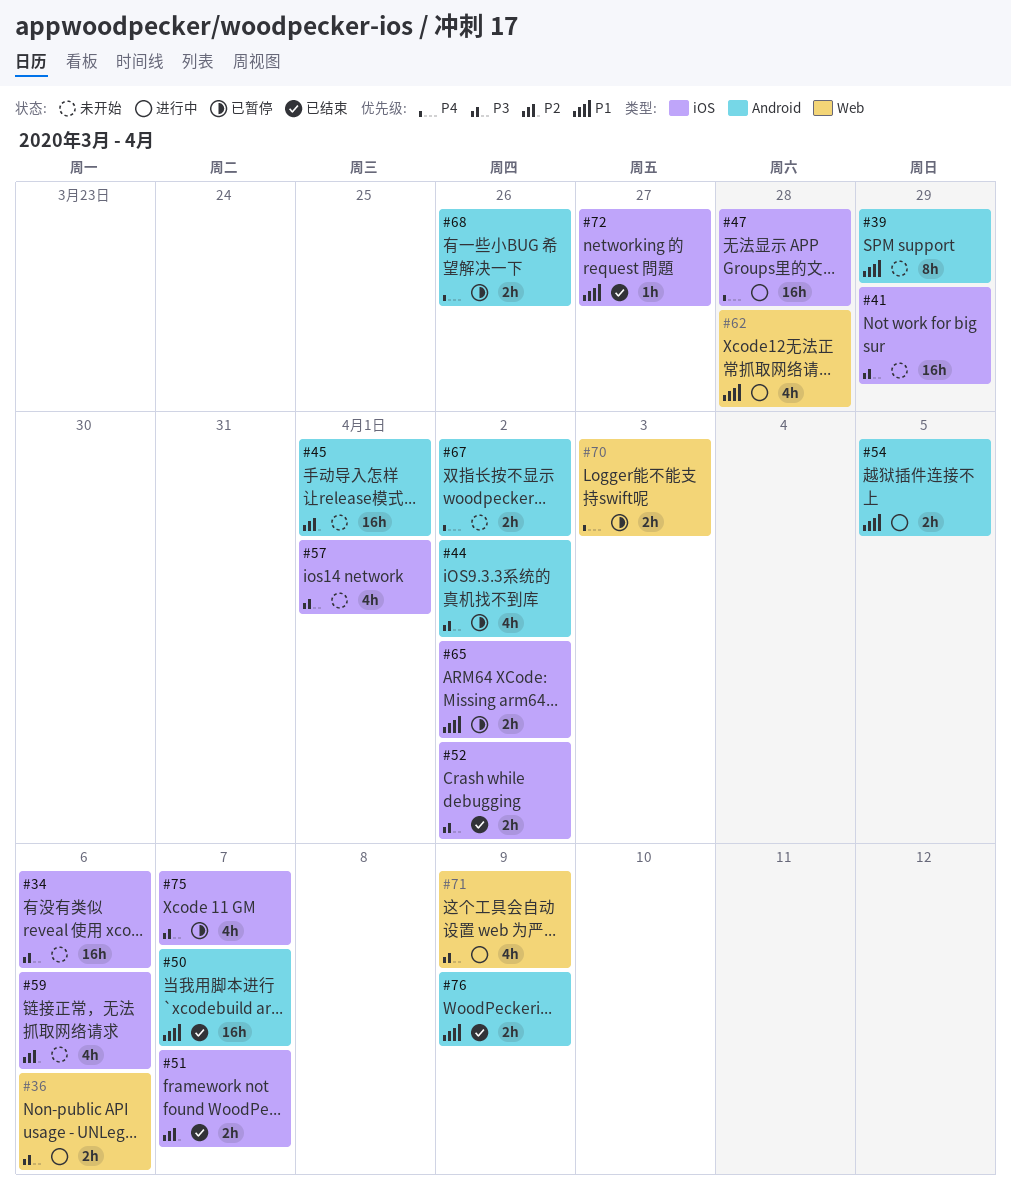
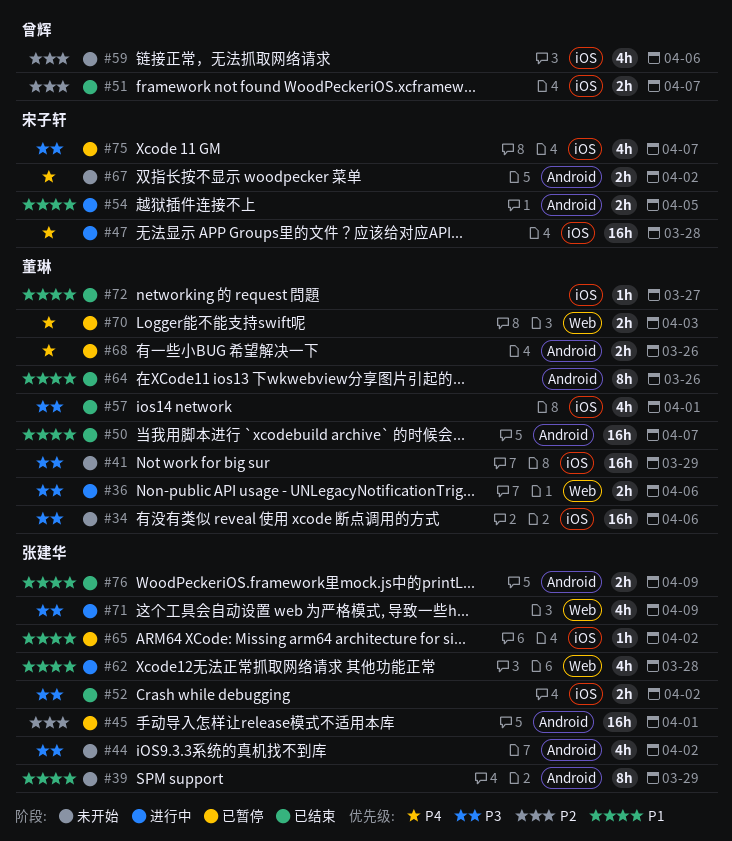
#44, status: 已暂停 -> 未开始
#45, status: 未开始 -> 已暂停
#57, status: 未开始 -> 已结束
#64: none -> present
#65, estimate: 2h -> 1h

